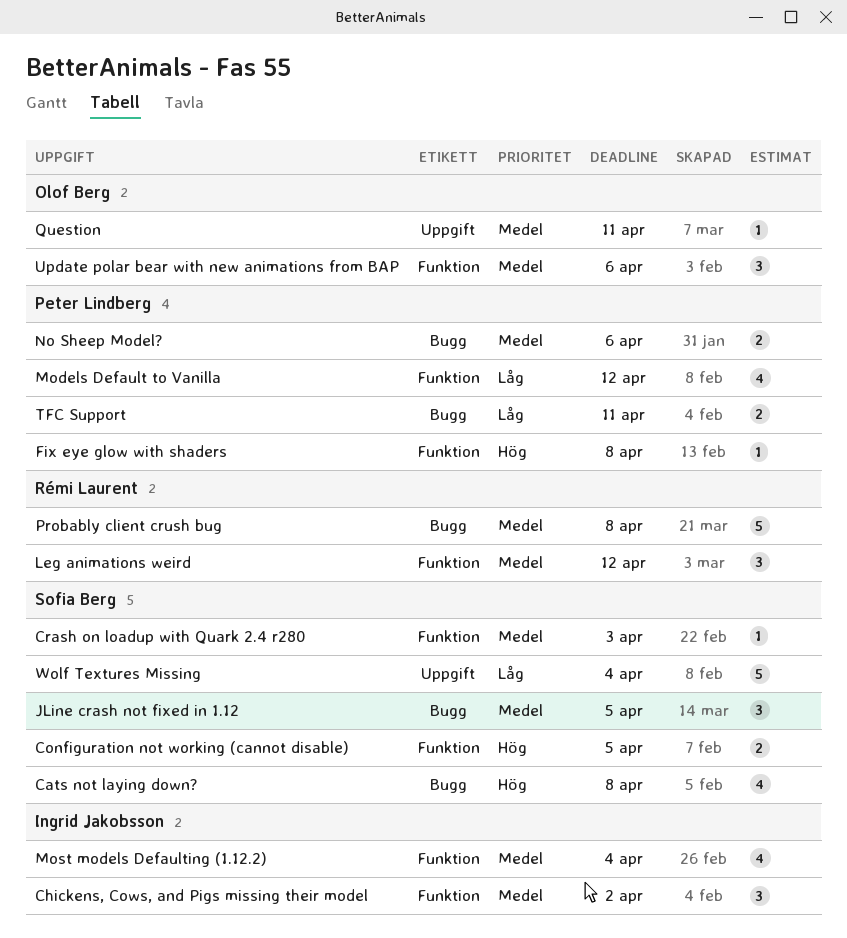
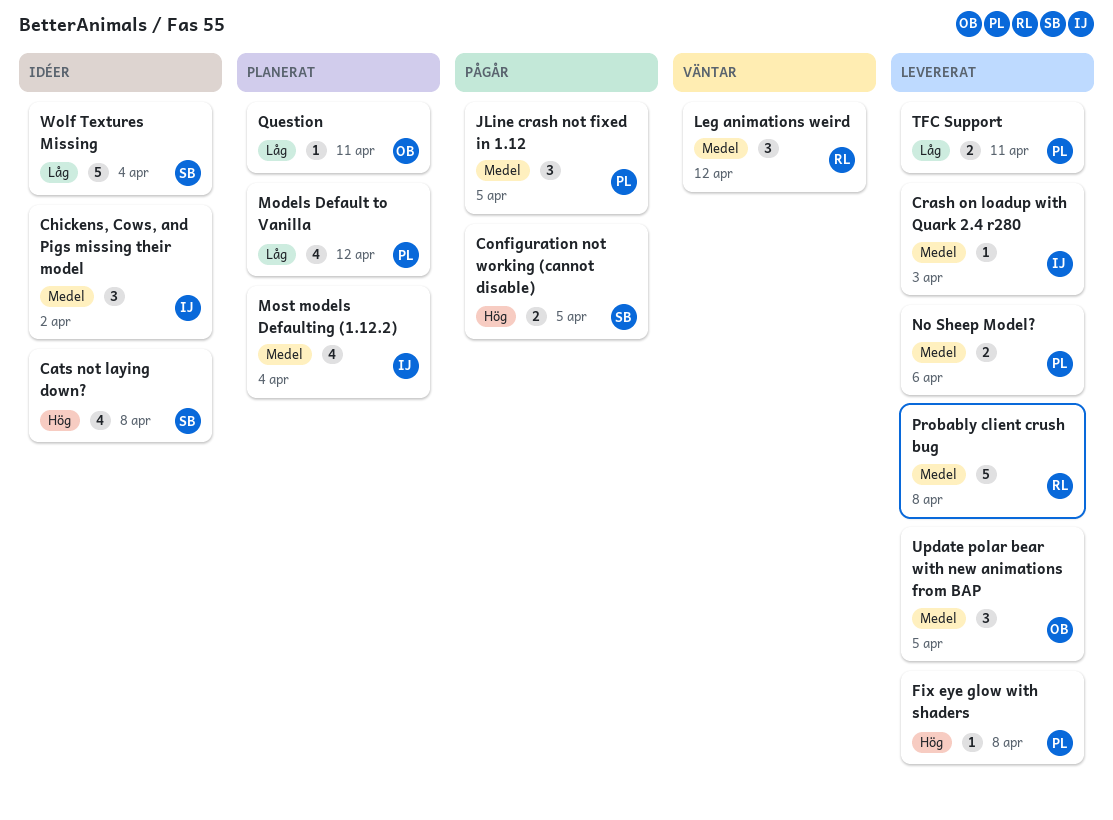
Crash on loadup with Quark 2.4 r280, owner: Sofia Berg -> Ingrid Jakobsson
JLine crash not fixed in 1.12, owner: Sofia Berg -> Peter Lindberg
Question, priority: Medel -> Låg
Update polar bear with new animations from BAP, due: Apr 6 -> Apr 5

